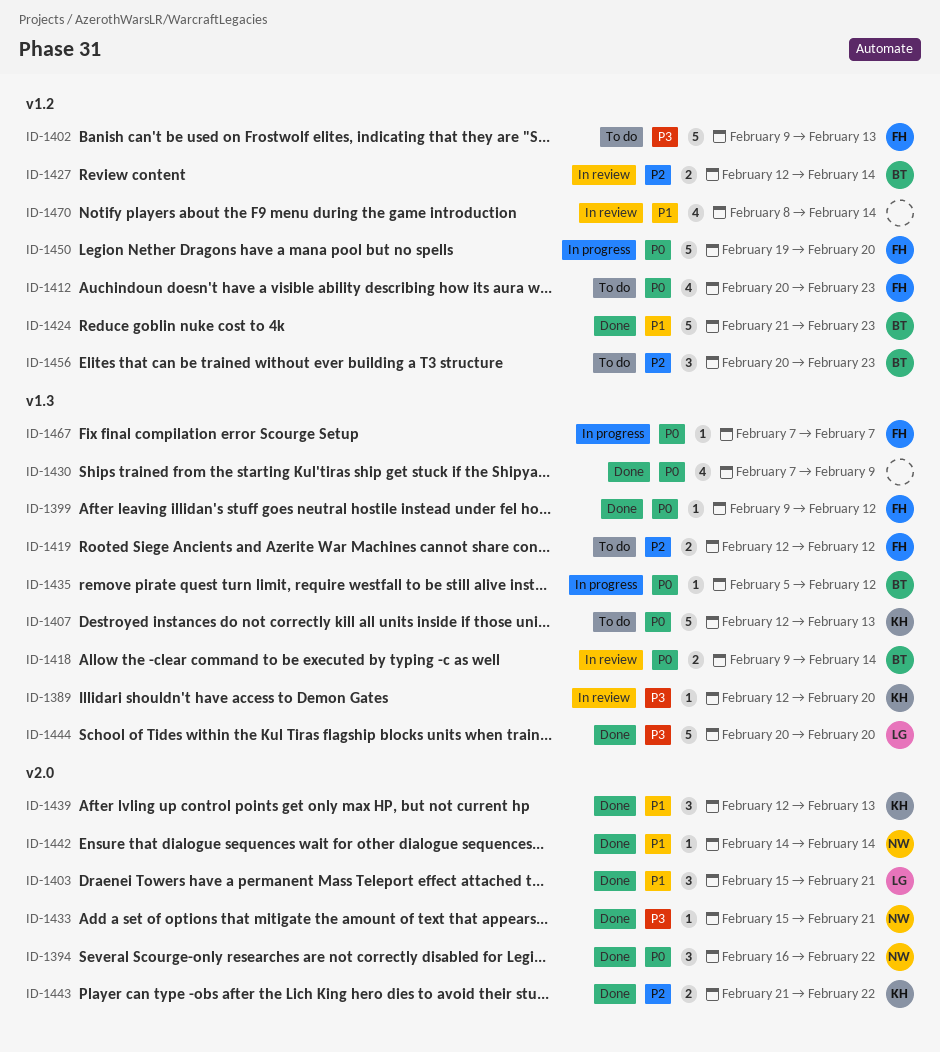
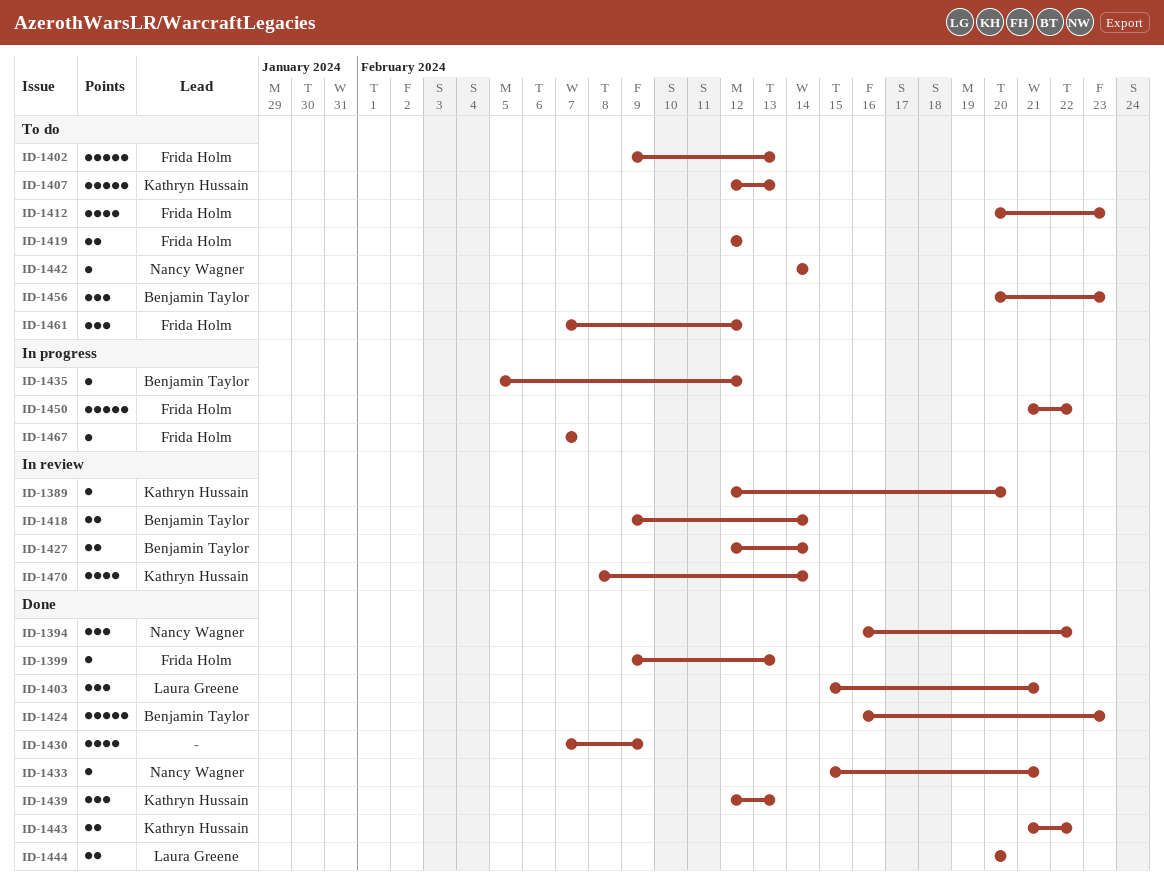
ID-1399, due: Feb 12 -> Feb 13
ID-1424, start: Feb 21 -> Feb 16
ID-1442, status: Done -> To do
ID-1444, estimate: 5 -> 2
ID-1450, start: Feb 19 -> Feb 21
ID-1450, due: Feb 20 -> Feb 22
ID-1461: none -> present
ID-1470, owner: none -> Kathryn Hussain

